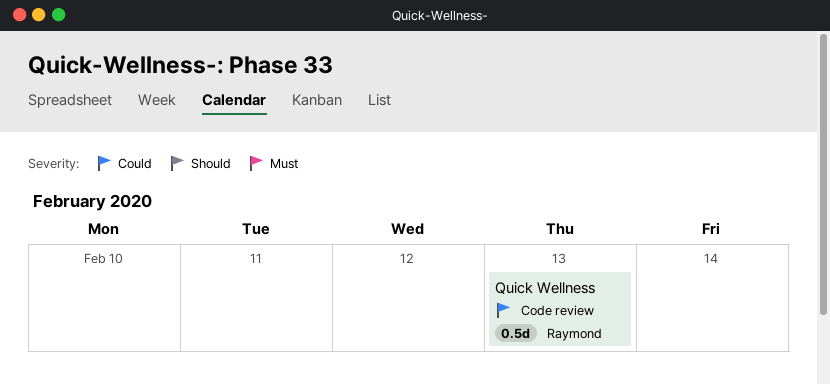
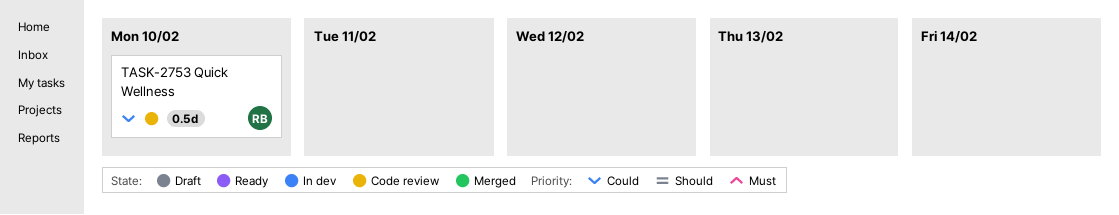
Quick Wellness, due: Feb 13 -> Feb 10

